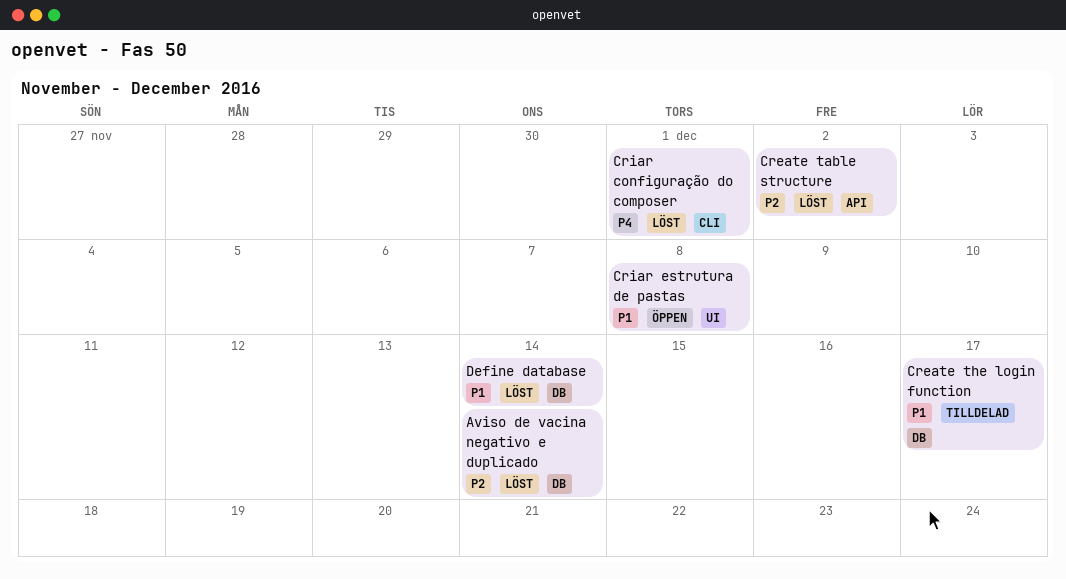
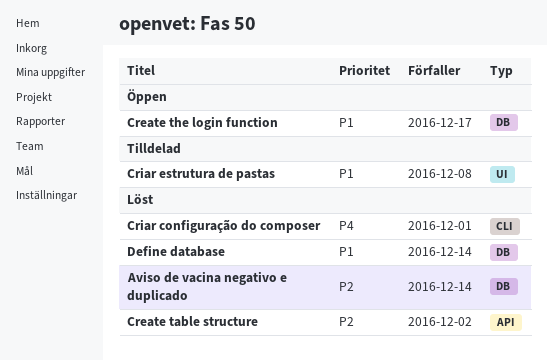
Create the login function, status: Tilldelad -> Öppen
Criar estrutura de pastas, status: Öppen -> Tilldelad

